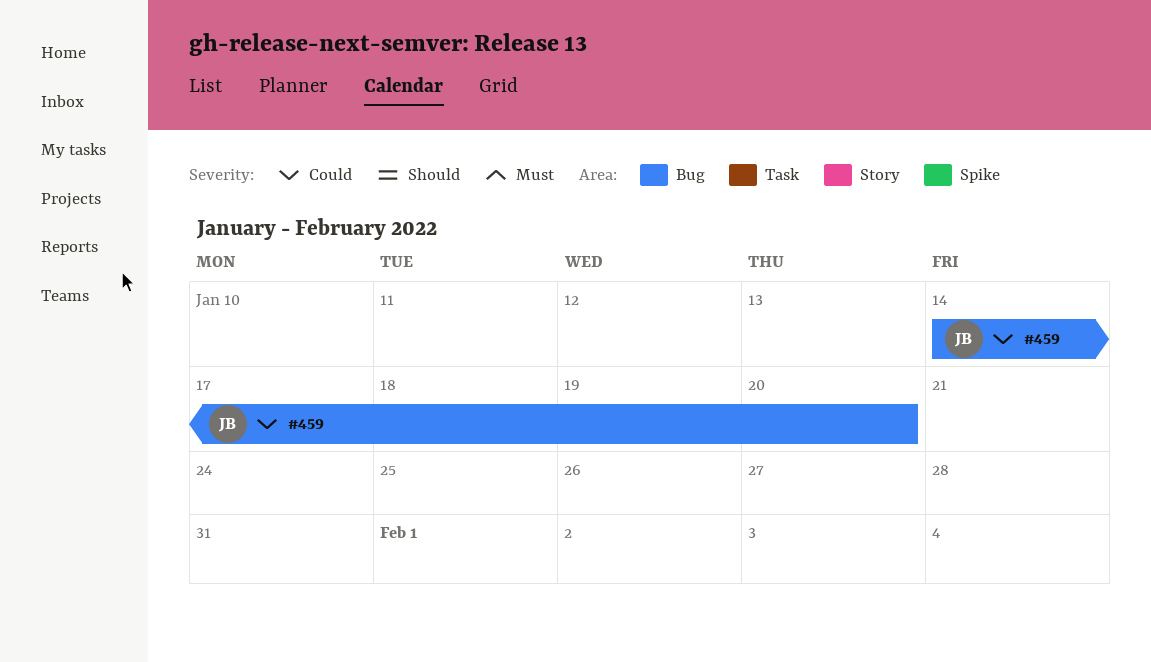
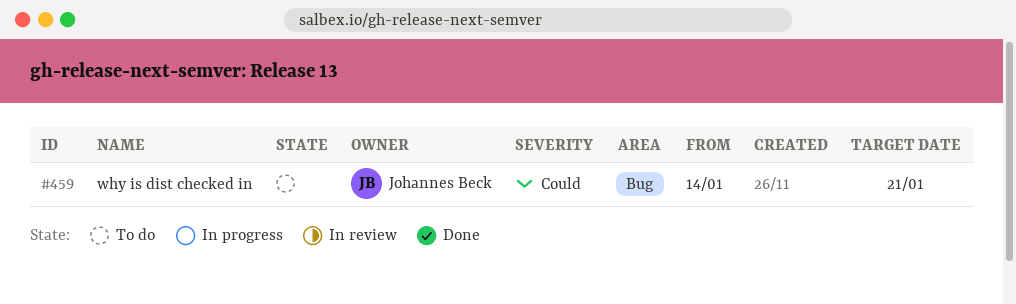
#459, due: Jan 20 -> Jan 21

